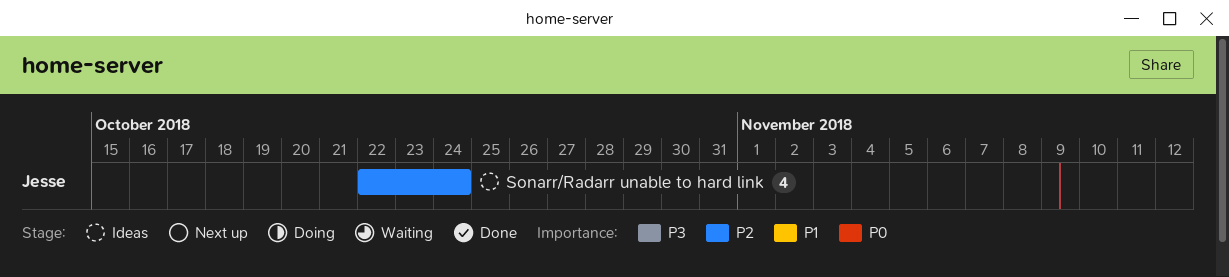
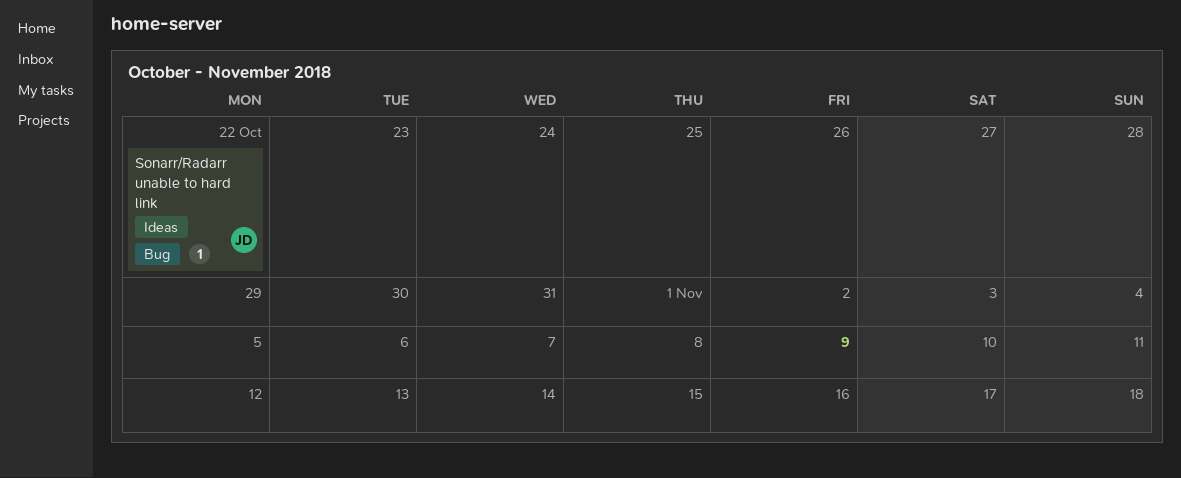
Sonarr/Radarr unable to hard link, estimate: 4 -> 1
Sonarr/Radarr unable to hard link, due: Oct 24 -> Oct 22

